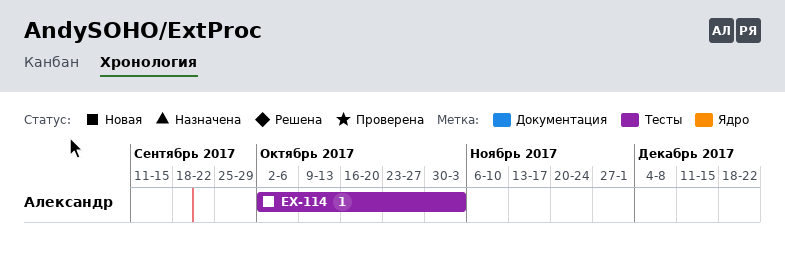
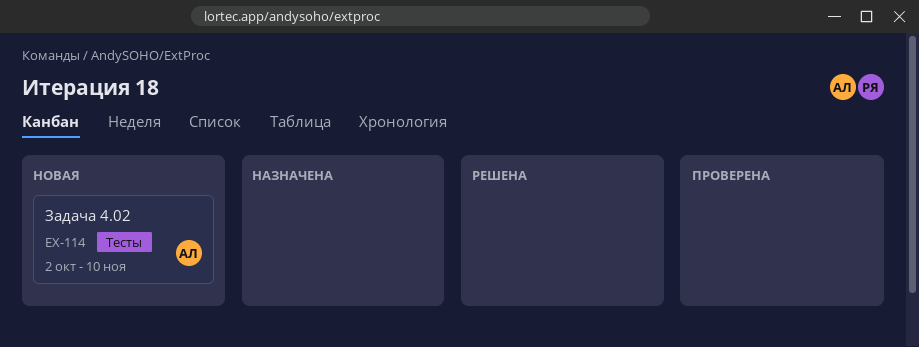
EX-114, due: Nov 3 -> Nov 10

